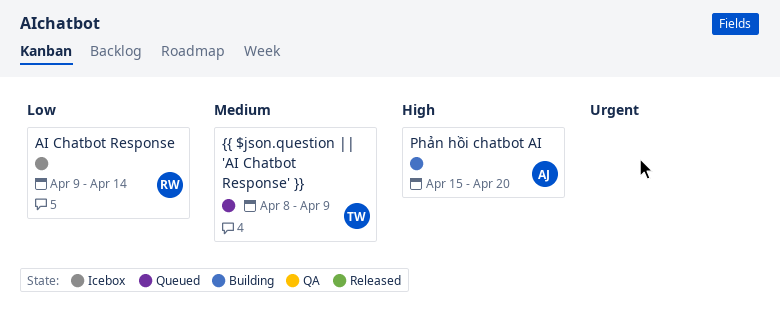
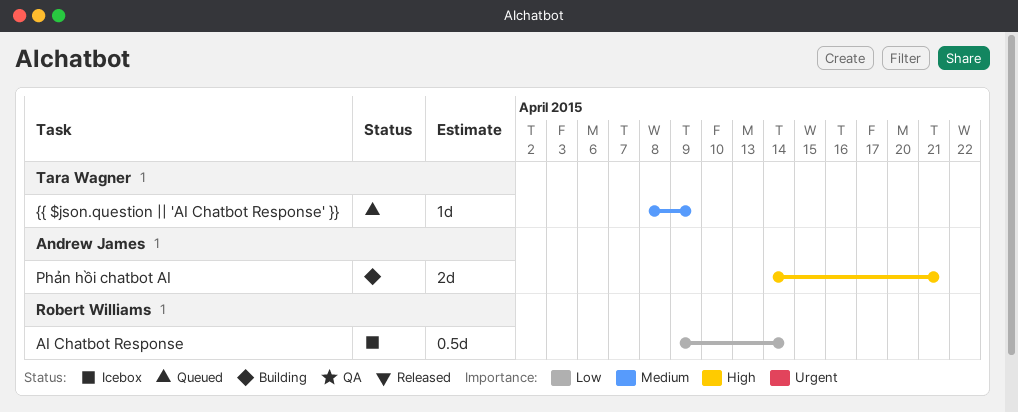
Phản hồi chatbot AI, start: Apr 15 -> Apr 14
Phản hồi chatbot AI, due: Apr 20 -> Apr 21

